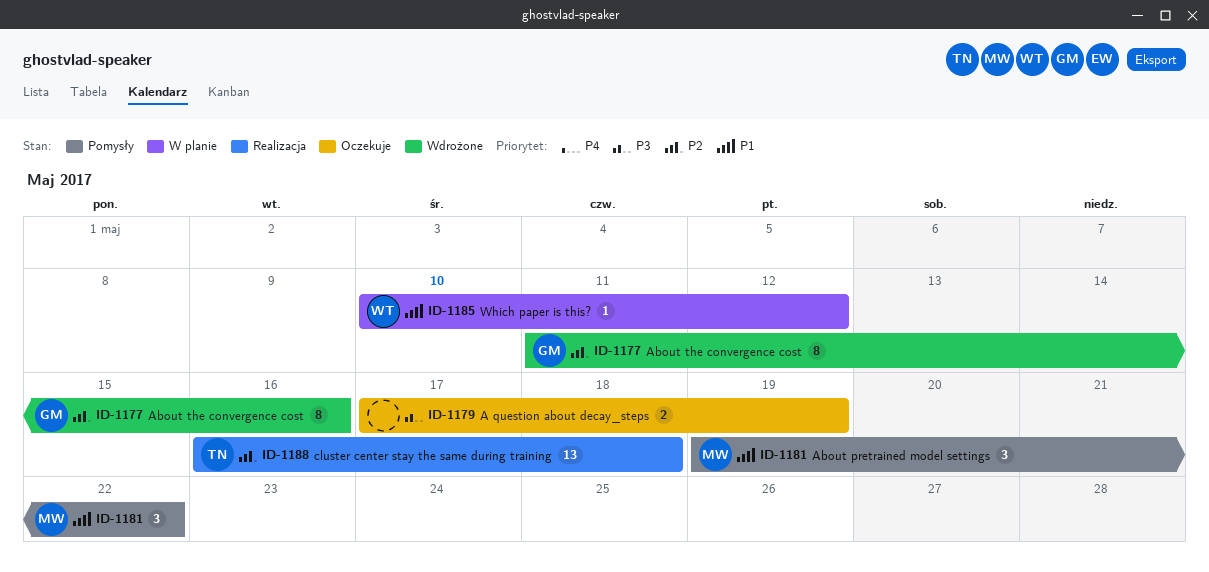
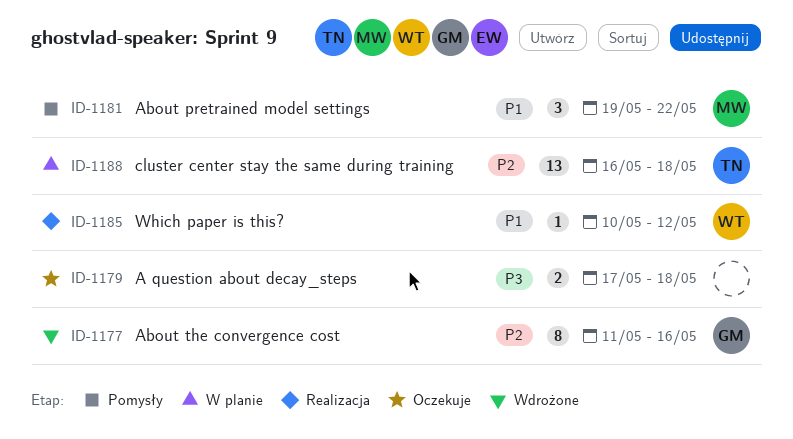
ID-1179, due: May 19 -> May 18
ID-1185, status: W planie -> Realizacja
ID-1188, status: Realizacja -> W planie

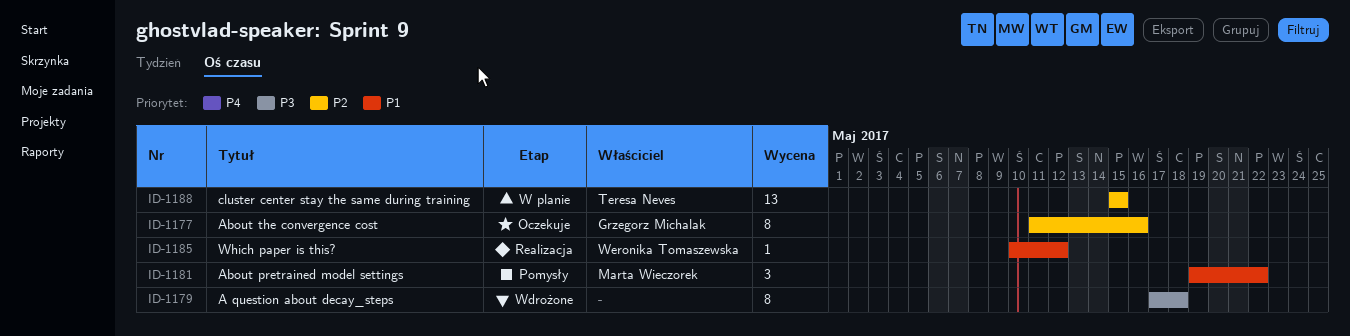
ID-1177, status: Wdrożone -> Oczekuje
ID-1179, status: Oczekuje -> Wdrożone
ID-1179, estimate: 2 -> 8
ID-1188, start: May 16 -> May 15
ID-1188, due: May 18 -> May 15

